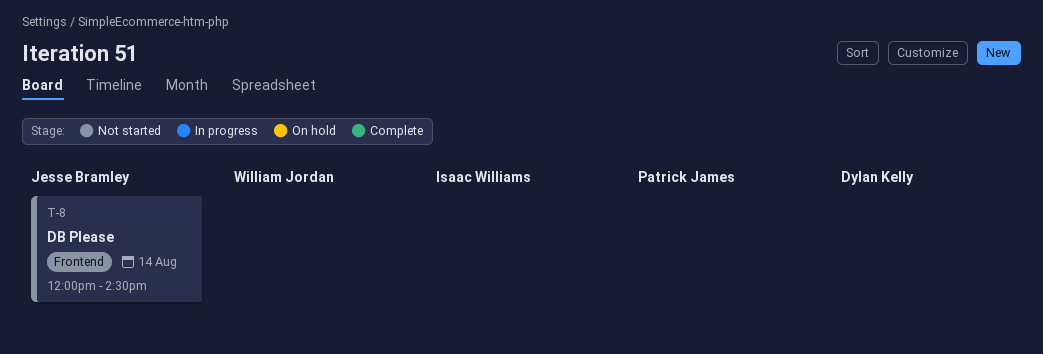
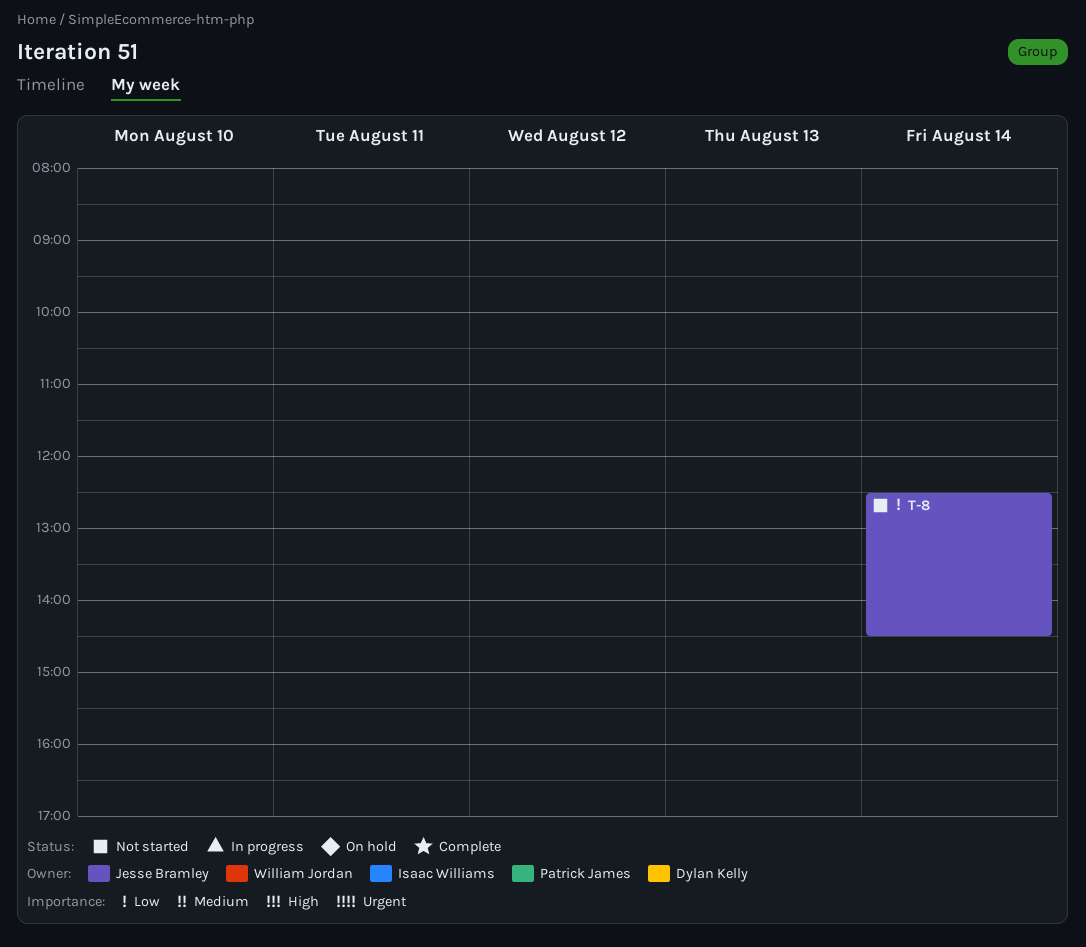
T-8, begins: 12:00 -> 12:30

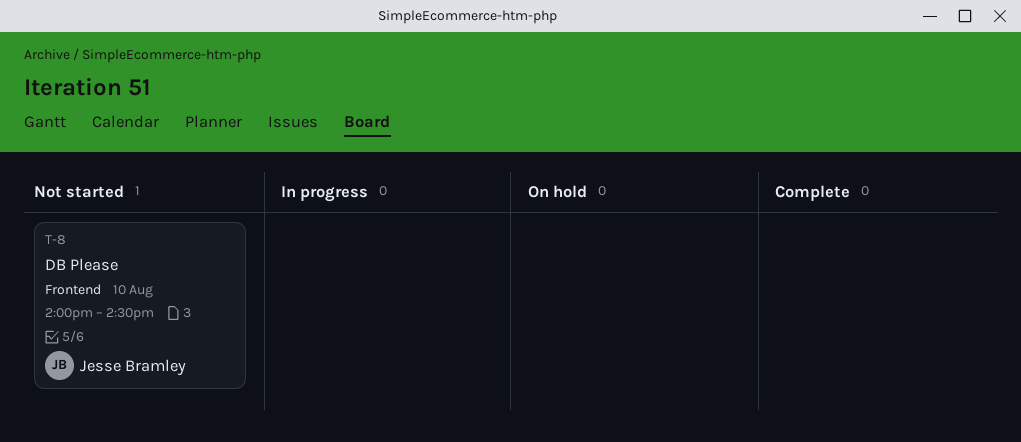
T-8, day: Aug 14 -> Aug 10
T-8, begins: 12:30 -> 14:00

